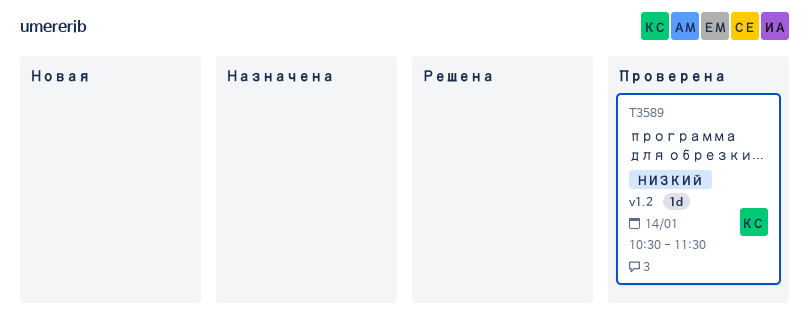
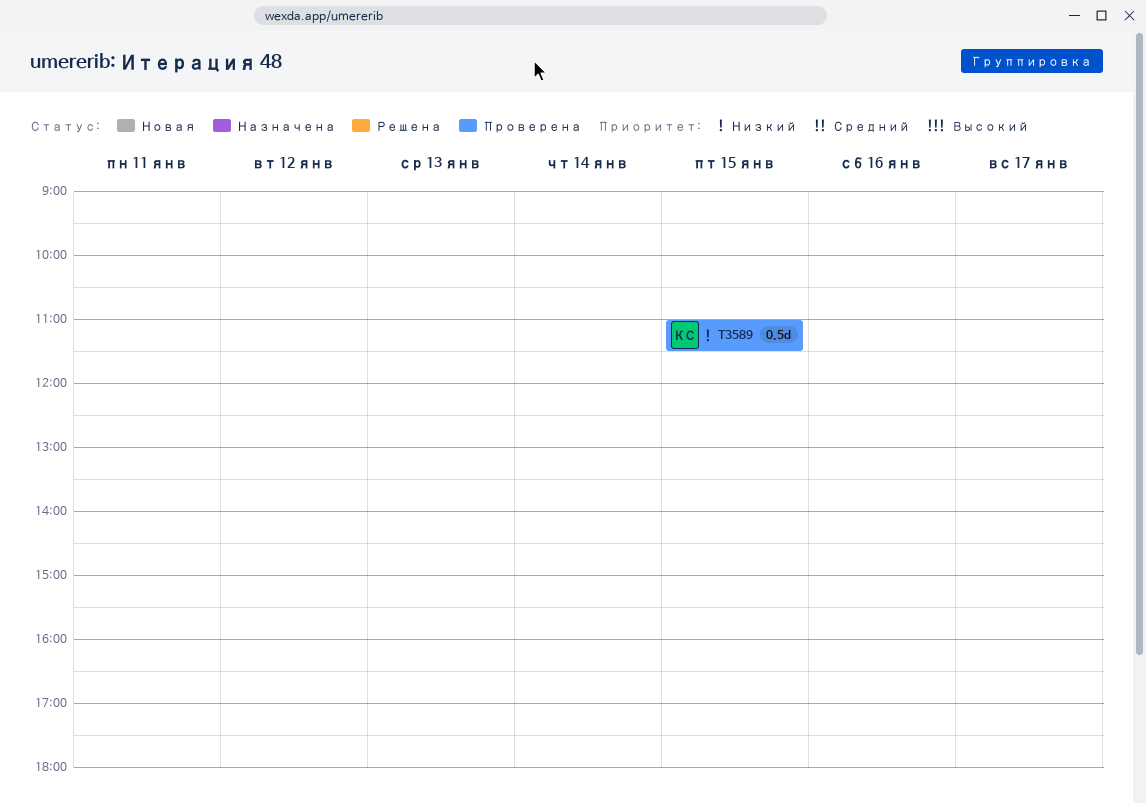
T3589, estimate: 1d -> 0.5d
T3589, day: Jan 14 -> Jan 15
T3589, begins: 10:30 -> 11:00

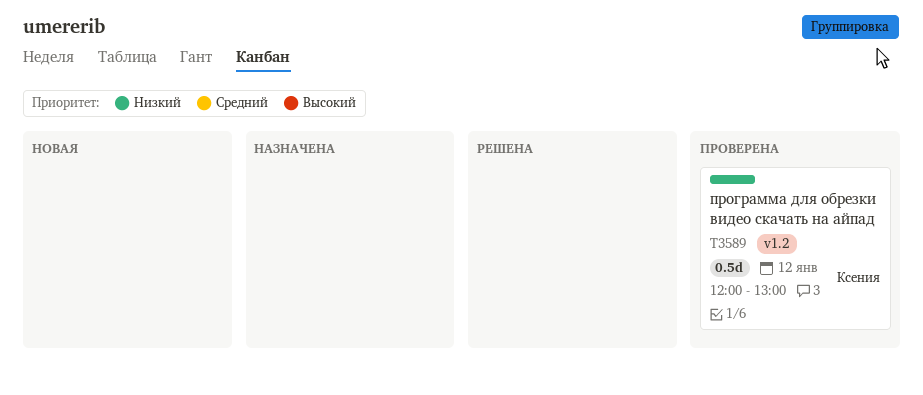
T3589, day: Jan 15 -> Jan 12
T3589, begins: 11:00 -> 12:00
T3589, ends: 11:30 -> 13:00

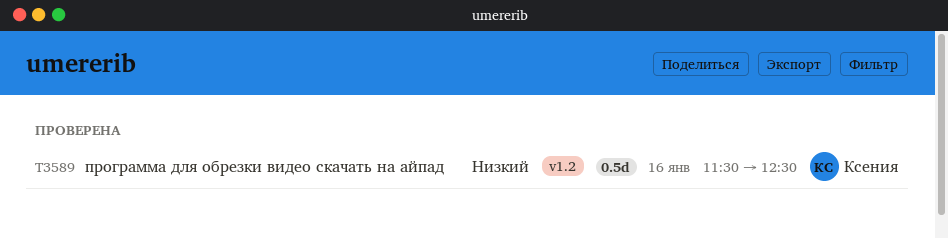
T3589, day: Jan 12 -> Jan 16
T3589, begins: 12:00 -> 11:30
T3589, ends: 13:00 -> 12:30

